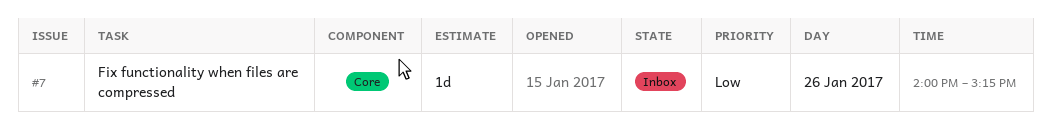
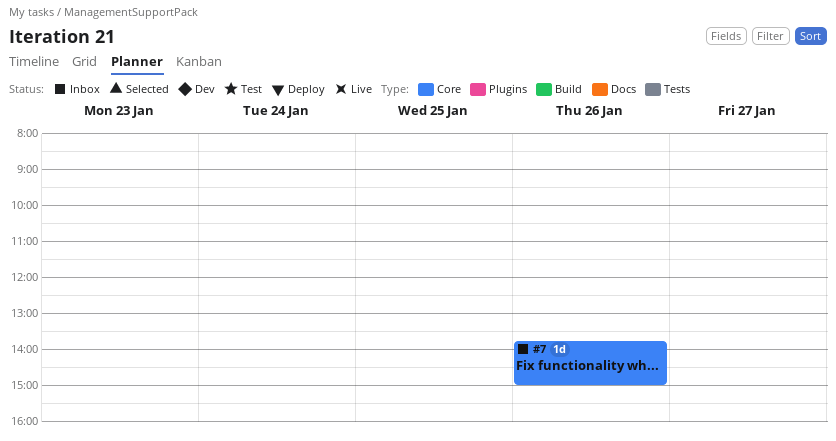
#7, begins: 14:00 -> 13:45
#7, ends: 15:15 -> 15:00

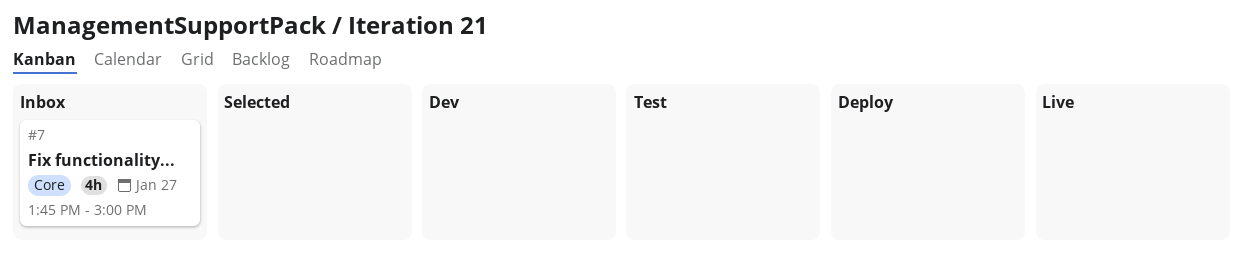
#7, estimate: 1d -> 4h
#7, day: Jan 26 -> Jan 27

